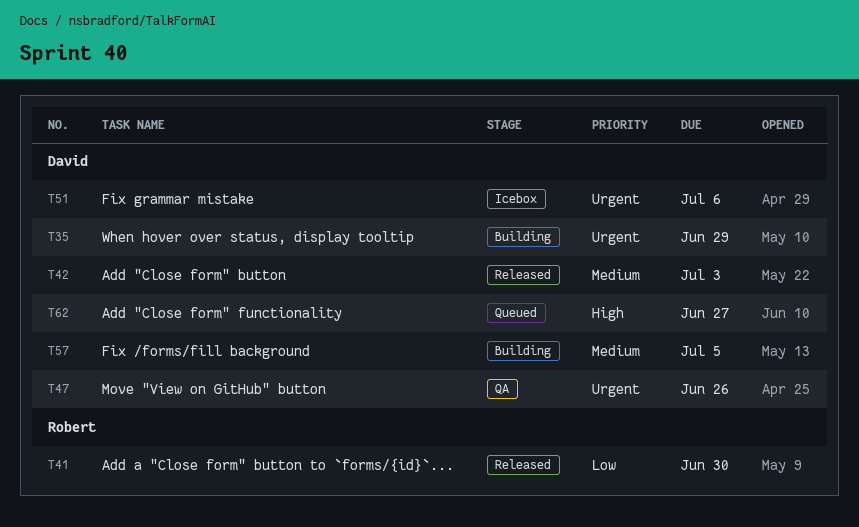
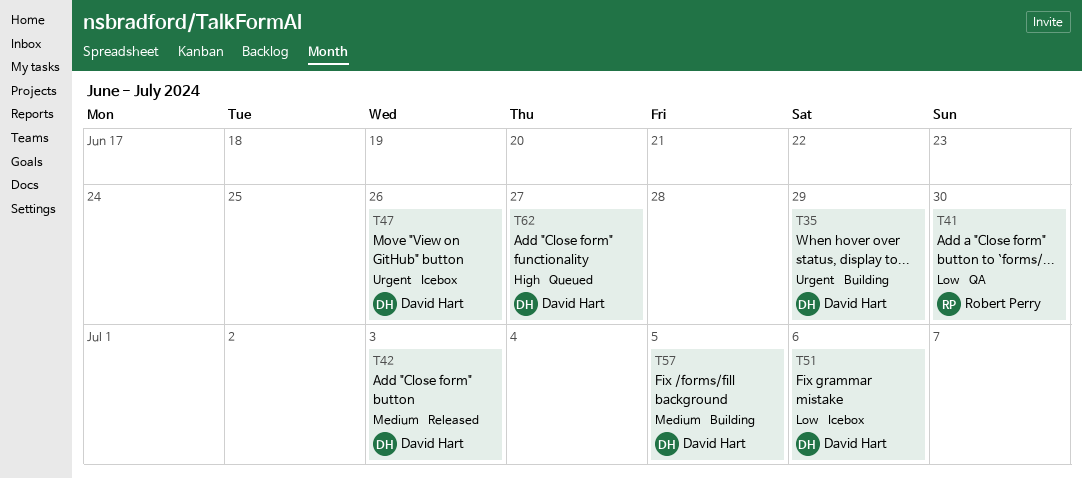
T41, status: Released -> QA
T47, status: QA -> Icebox
T51, priority: Urgent -> Low

